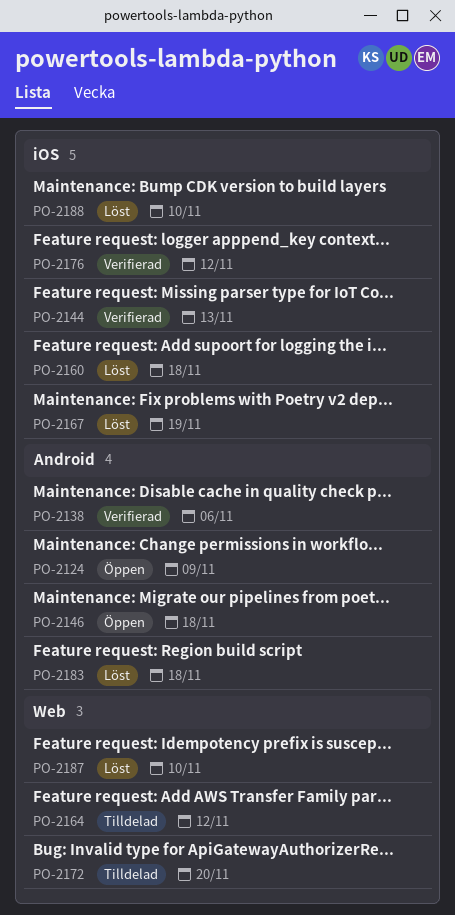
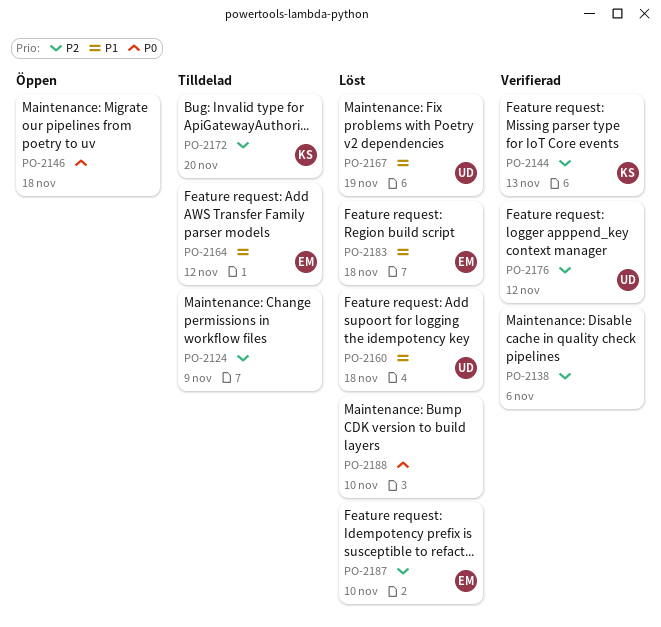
PO-2124, status: Öppen -> Tilldelad

